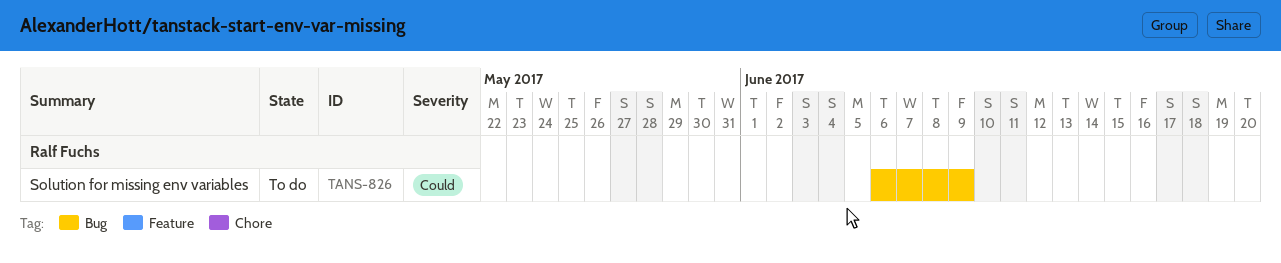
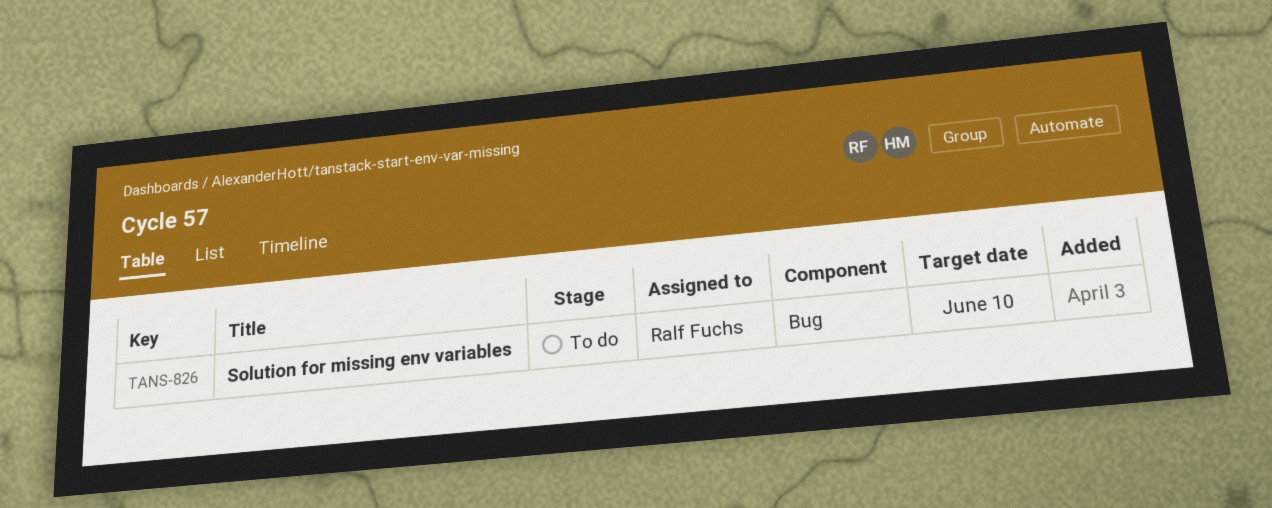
TANS-826, due: Jun 9 -> Jun 10

